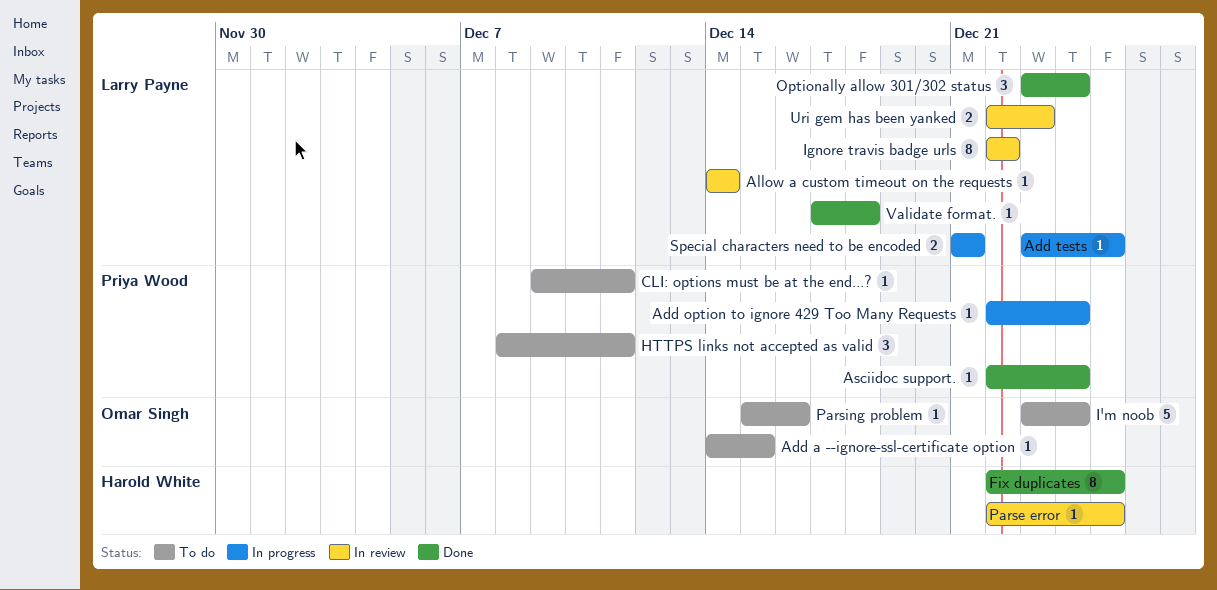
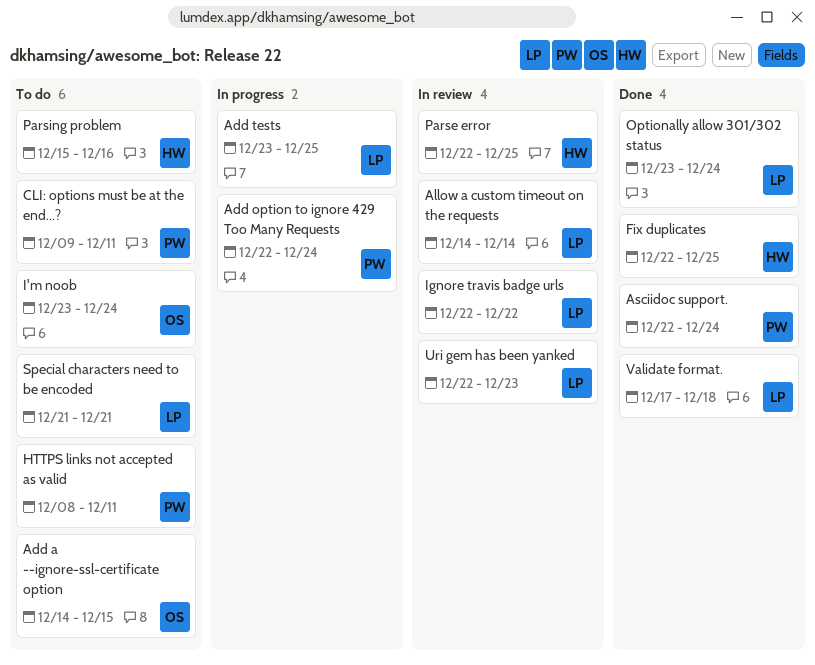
Parsing problem, owner: Omar Singh -> Harold White
Special characters need to be encoded, status: In progress -> To do

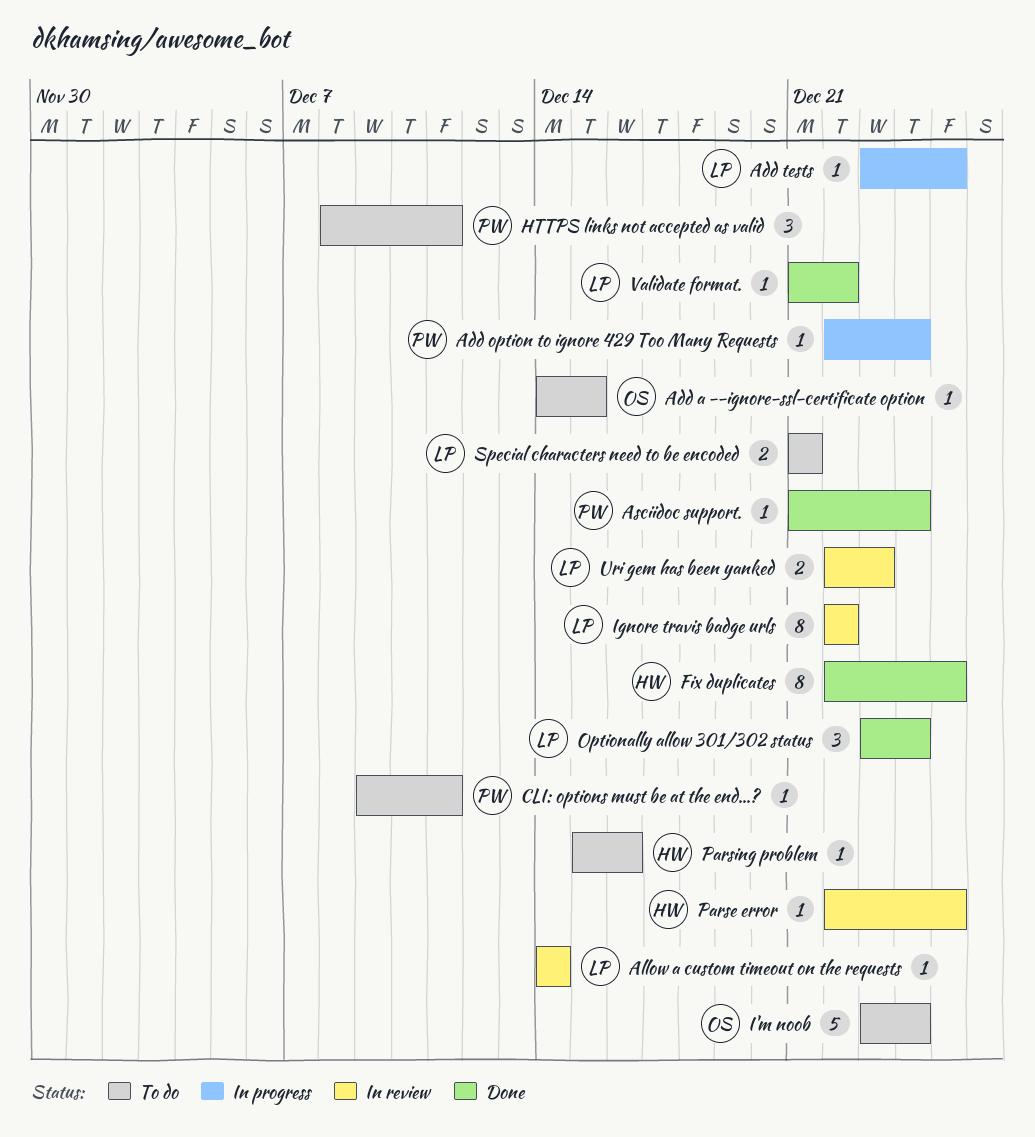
Asciidoc support., start: Dec 22 -> Dec 21
Validate format., start: Dec 17 -> Dec 21
Validate format., due: Dec 18 -> Dec 22

